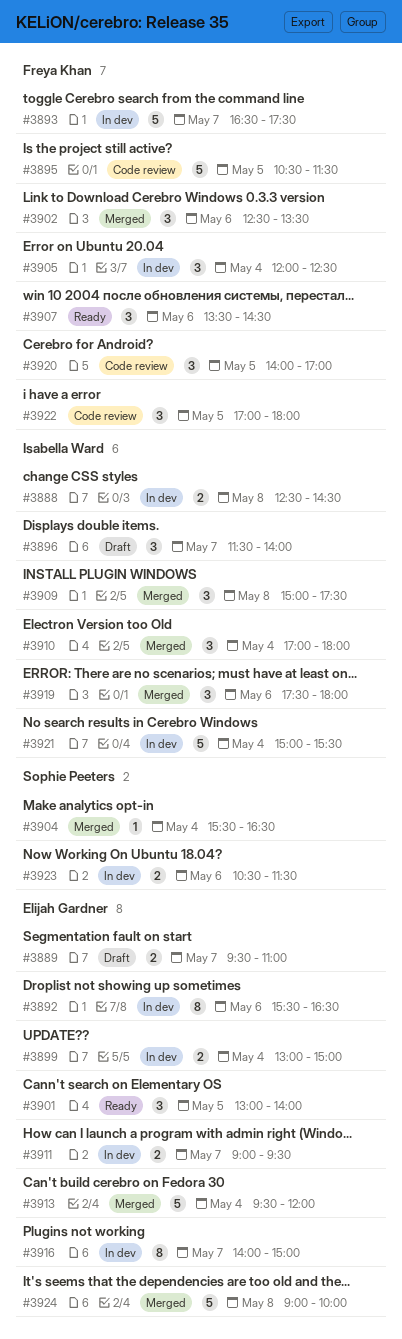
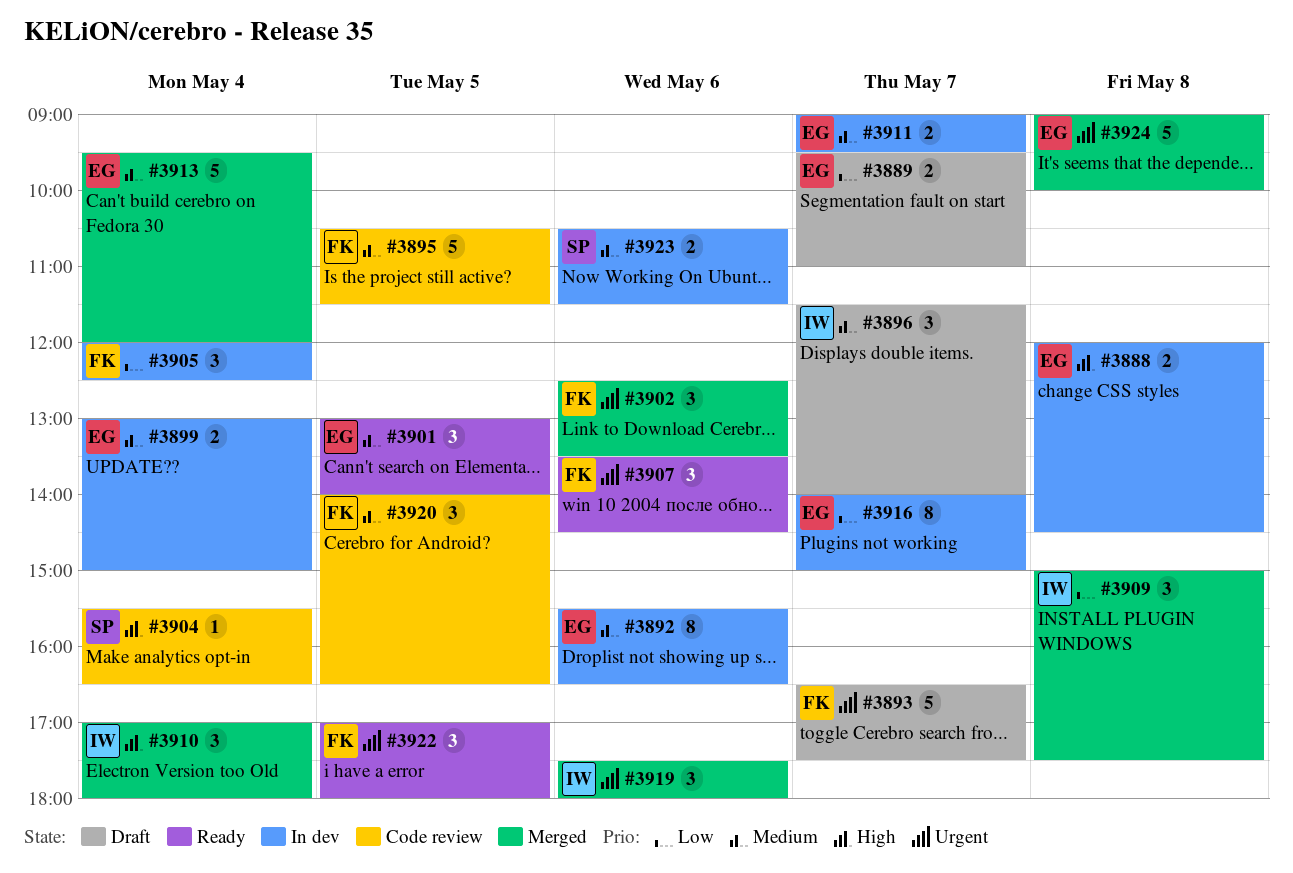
#3888, owner: Isabella Ward -> Elijah Gardner
#3888, begins: 12:30 -> 12:00
#3893, status: In dev -> Draft
#3904, status: Merged -> Code review
#3920, ends: 17:00 -> 16:30
#3921: present -> none
#3922, status: Code review -> Ready

